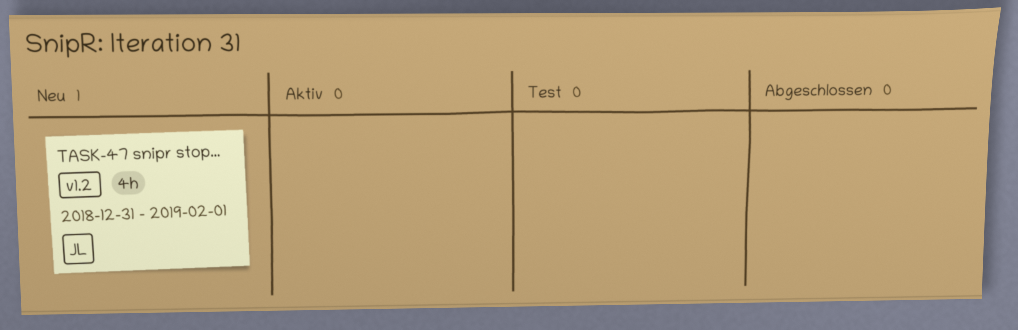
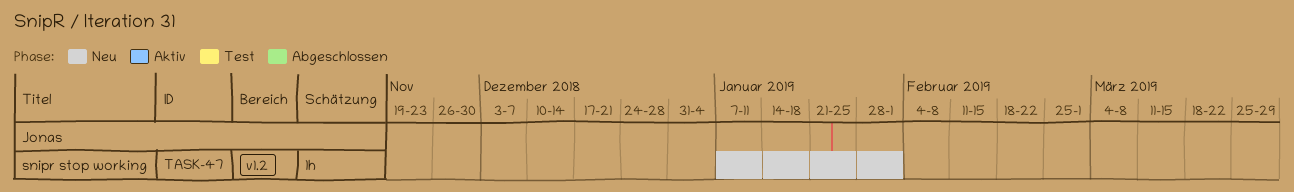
TASK-47, estimate: 4h -> 1h
TASK-47, start: Dec 31 -> Jan 7

